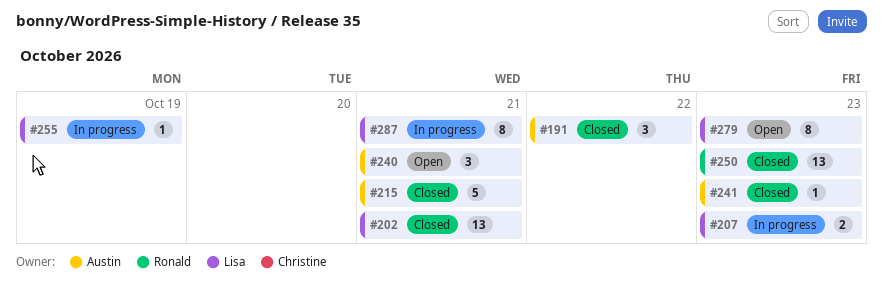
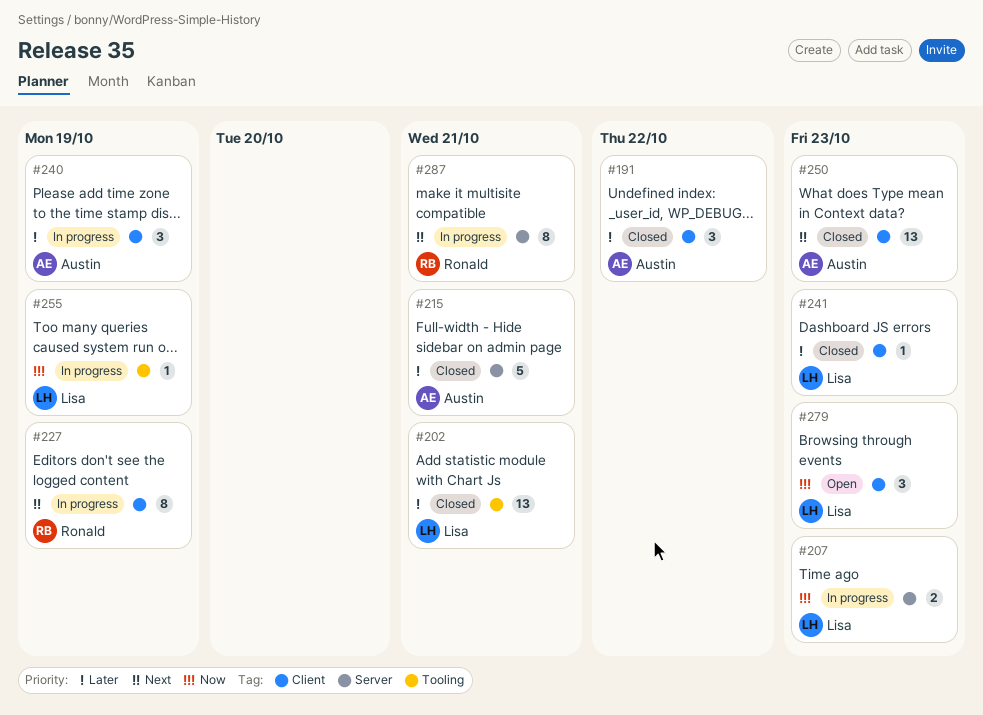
#227: none -> present
#240, status: Open -> In progress
#240, due: Oct 21 -> Oct 19
#241, owner: Austin -> Lisa
#250, owner: Ronald -> Austin
#279, estimate: 8 -> 3
#287, owner: Lisa -> Ronald

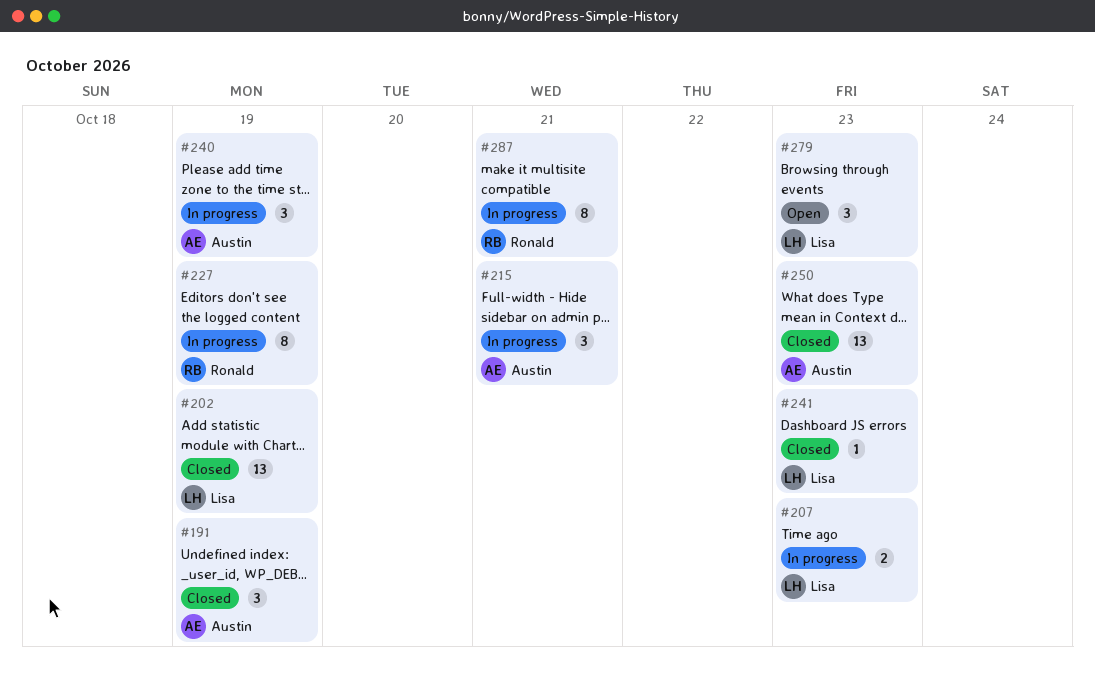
#191, due: Oct 22 -> Oct 19
#202, due: Oct 21 -> Oct 19
#215, status: Closed -> In progress
#215, estimate: 5 -> 3
#255: present -> none

